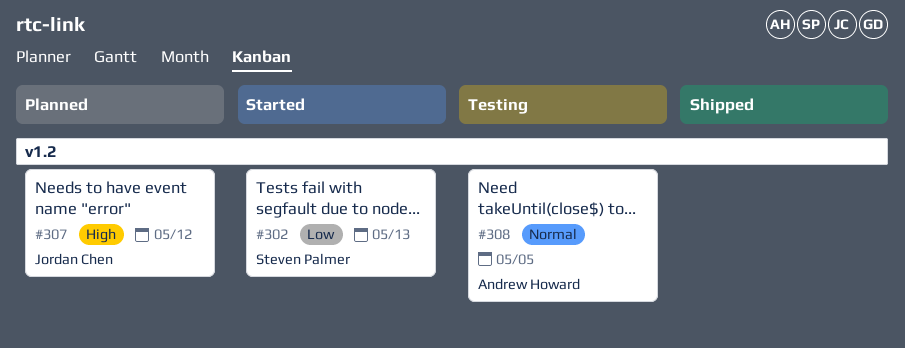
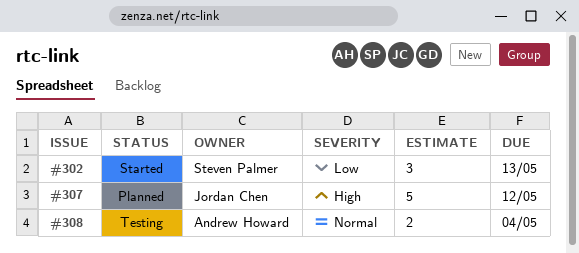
#308, due: May 5 -> May 4

